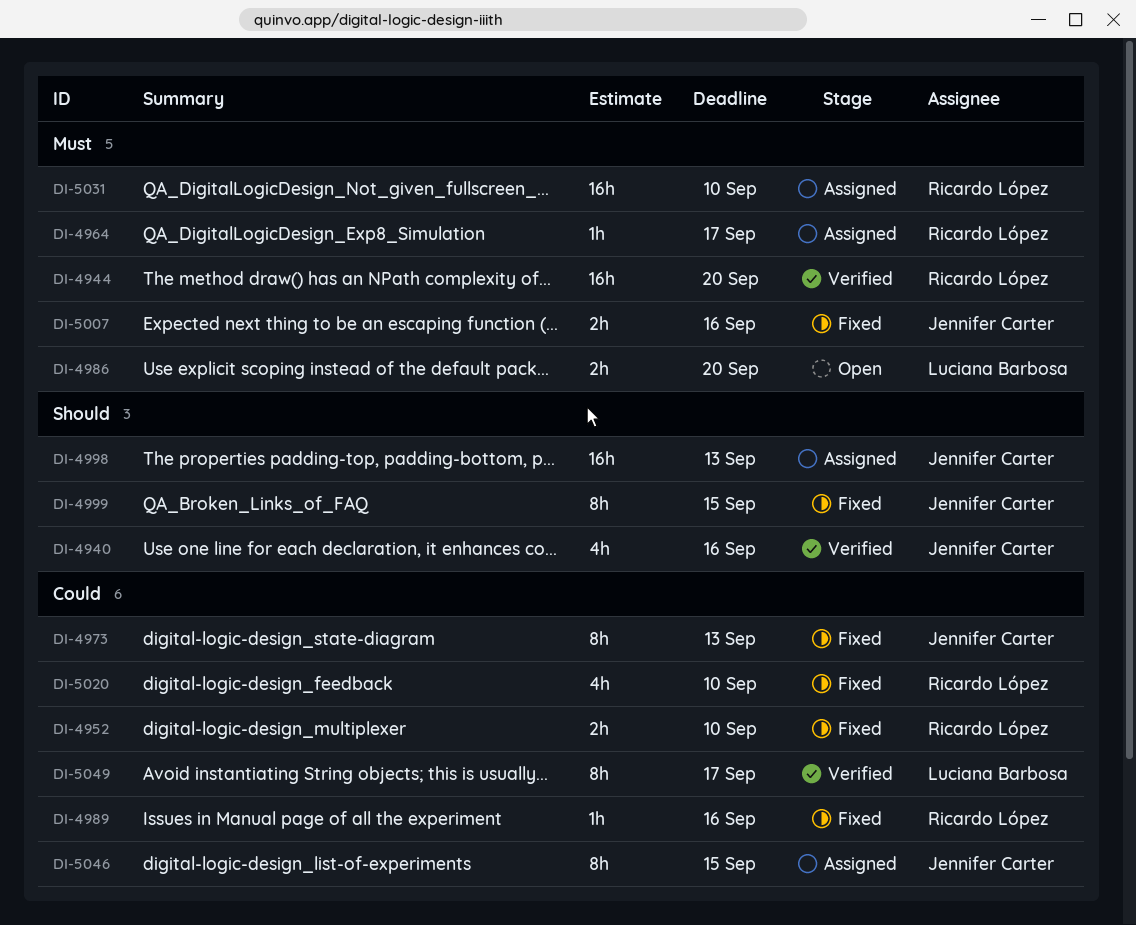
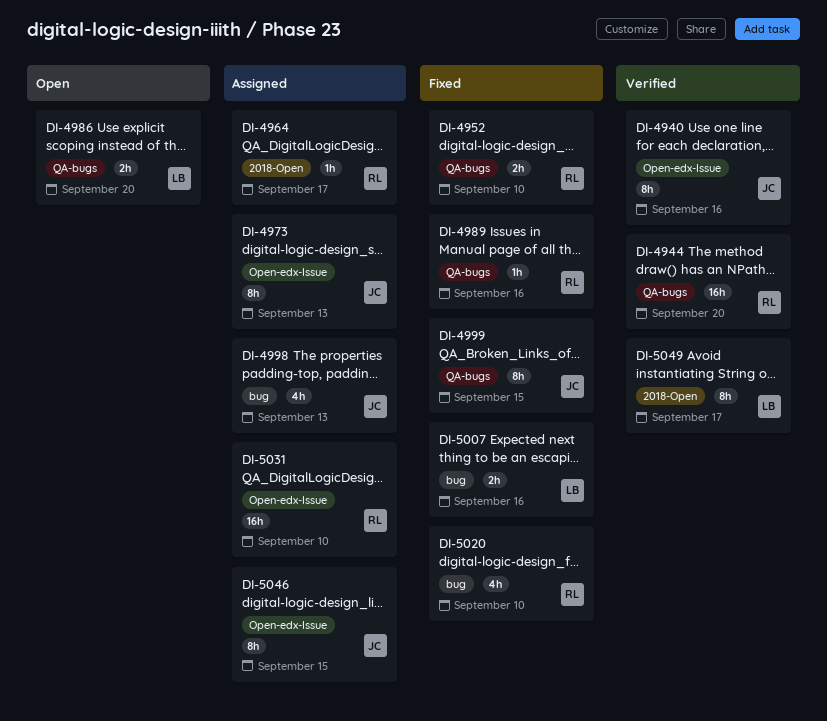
DI-4940, estimate: 4h -> 8h
DI-4973, status: Fixed -> Assigned
DI-4998, estimate: 16h -> 4h
DI-5007, owner: Jennifer Carter -> Luciana Barbosa

